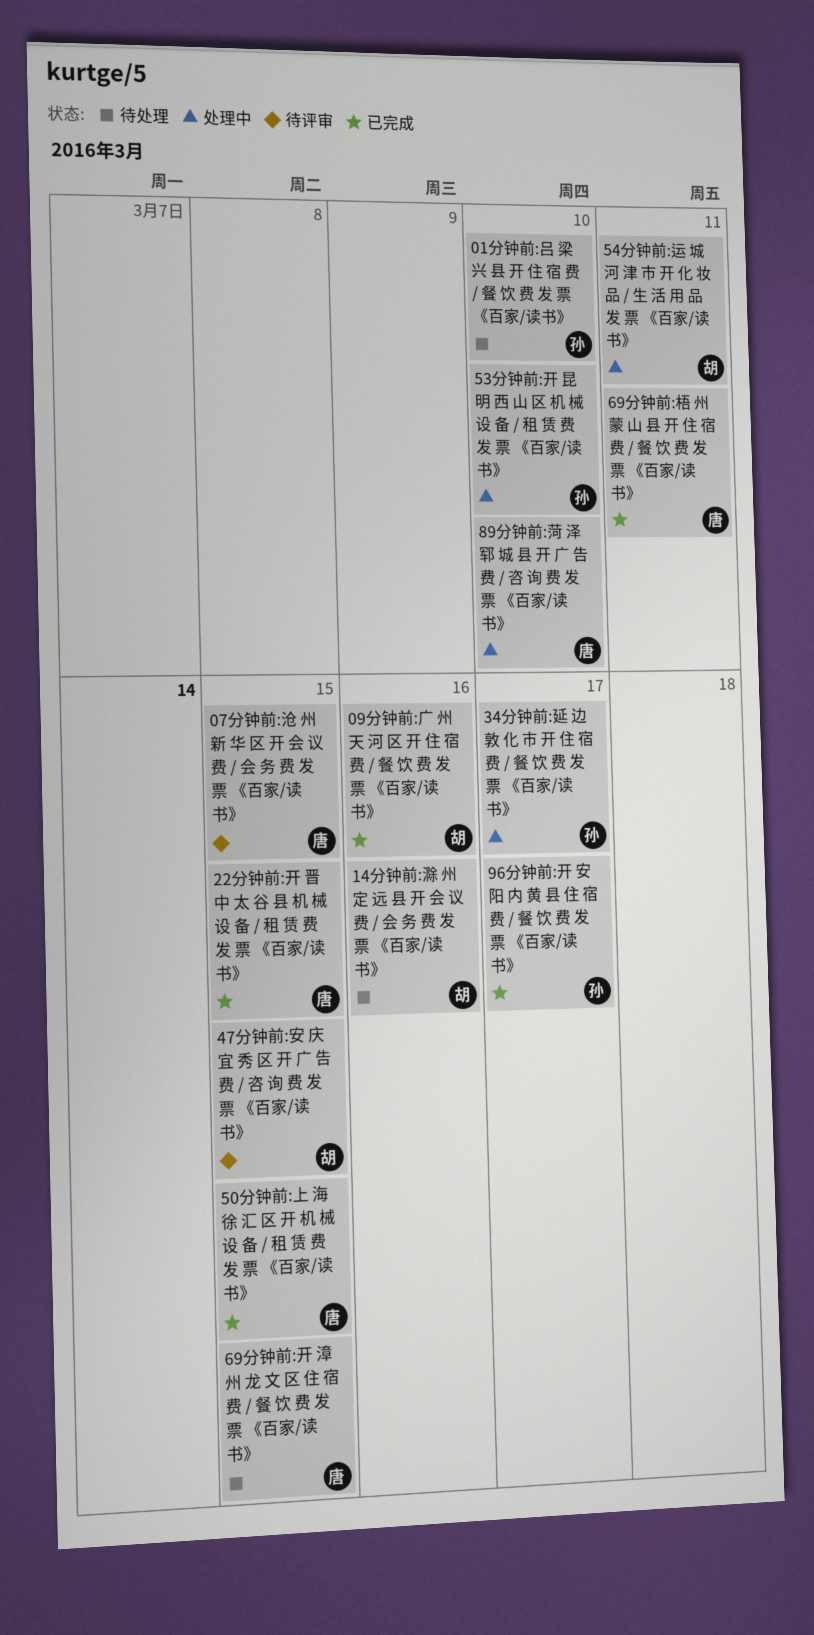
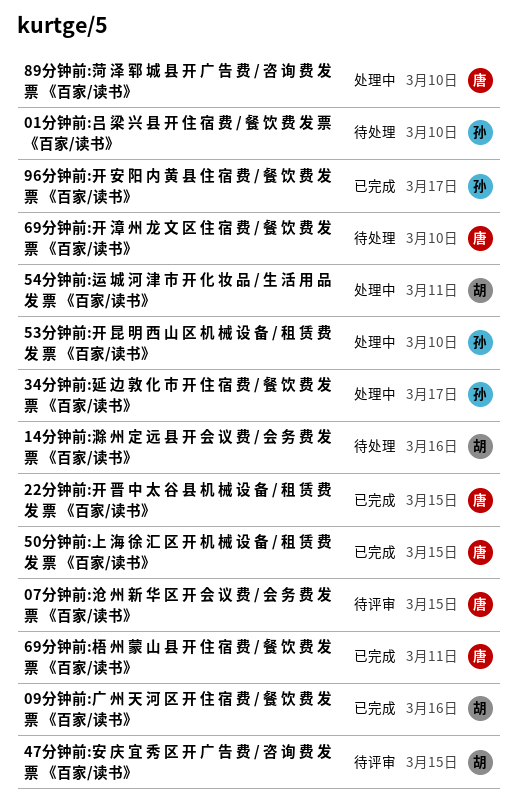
69分钟前:开 漳 州 龙 文 区 住 宿 费 / 餐 饮 费 发 票 《百家/读书》, due: Mar 15 -> Mar 10

